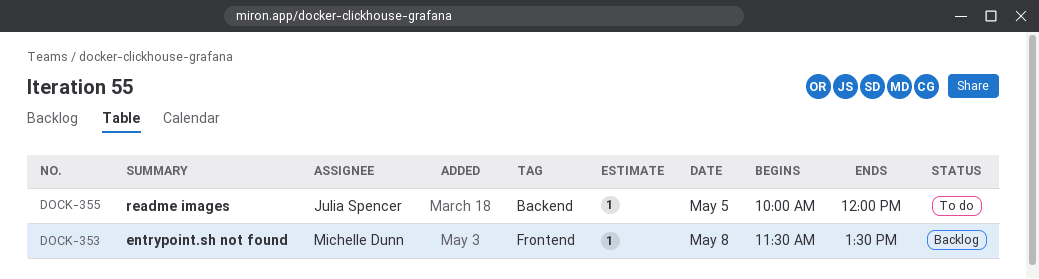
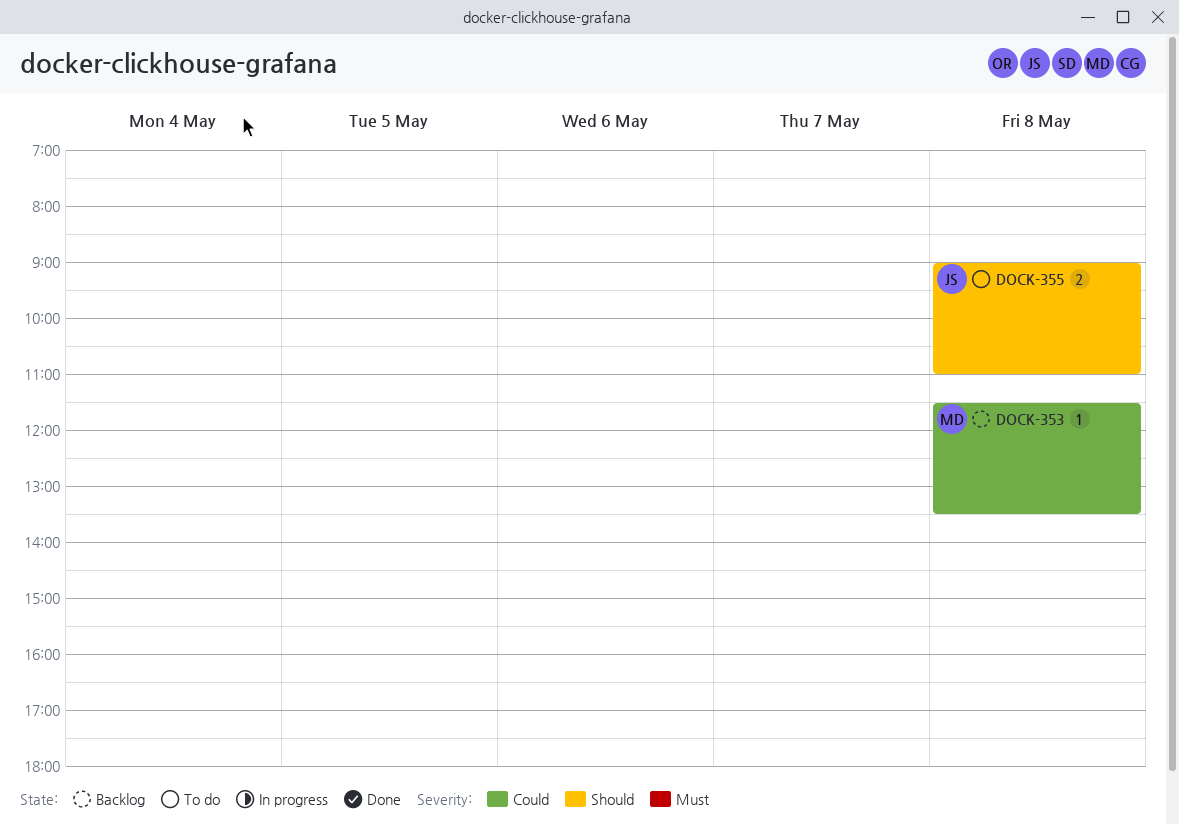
DOCK-355, estimate: 1 -> 2
DOCK-355, day: May 5 -> May 8
DOCK-355, begins: 10:00 -> 09:00
DOCK-355, ends: 12:00 -> 11:00

